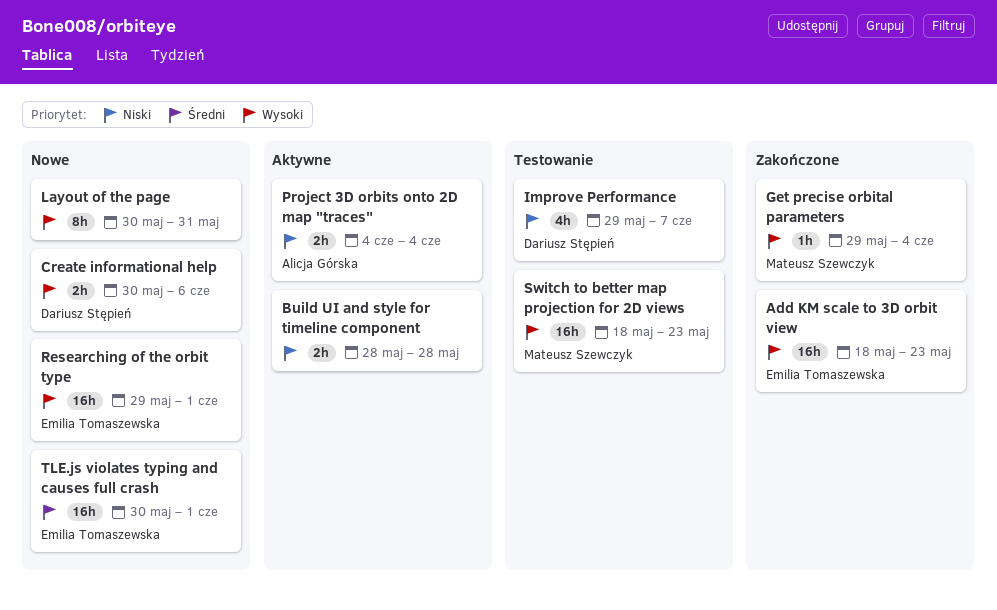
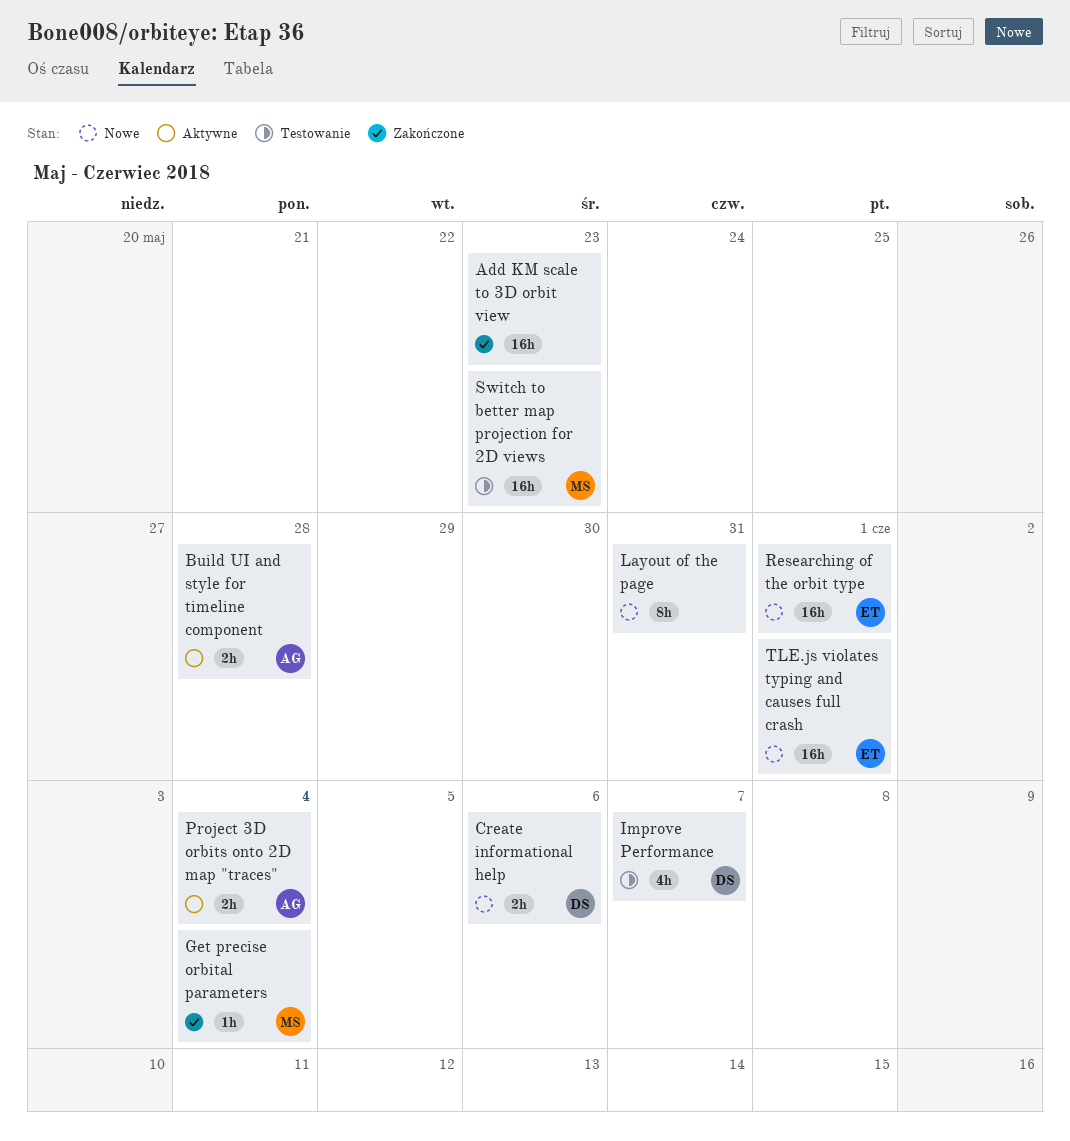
Add KM scale to 3D orbit view, owner: Emilia Tomaszewska -> none
Build UI and style for timeline component, owner: none -> Alicja Górska

